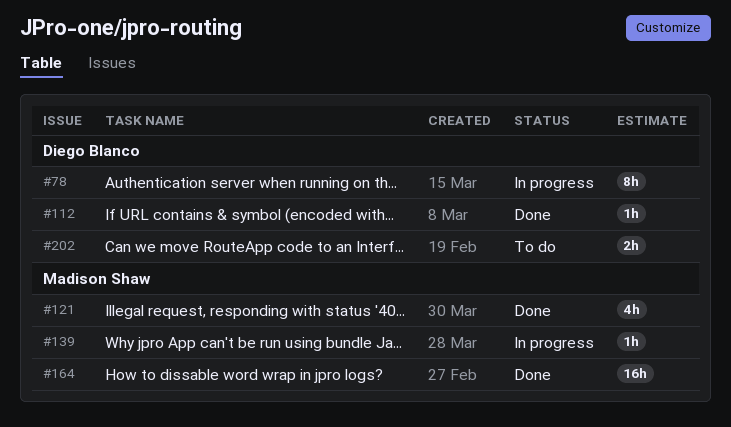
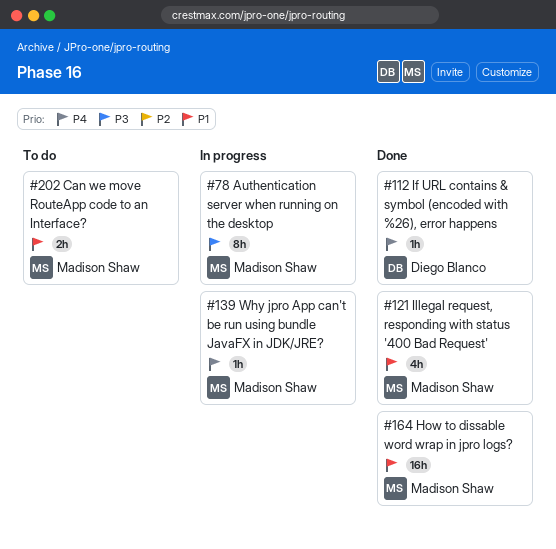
#78, owner: Diego Blanco -> Madison Shaw
#202, owner: Diego Blanco -> Madison Shaw

